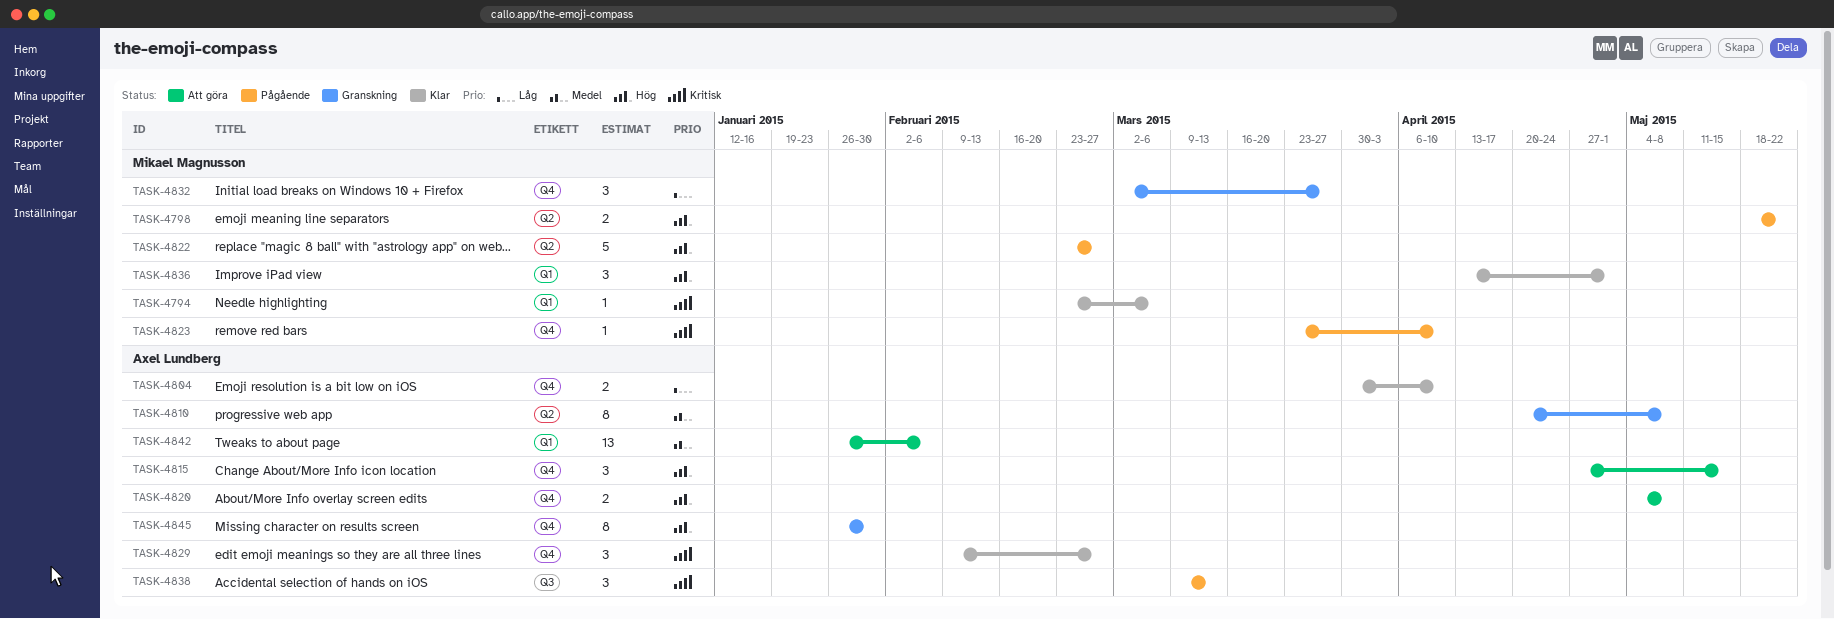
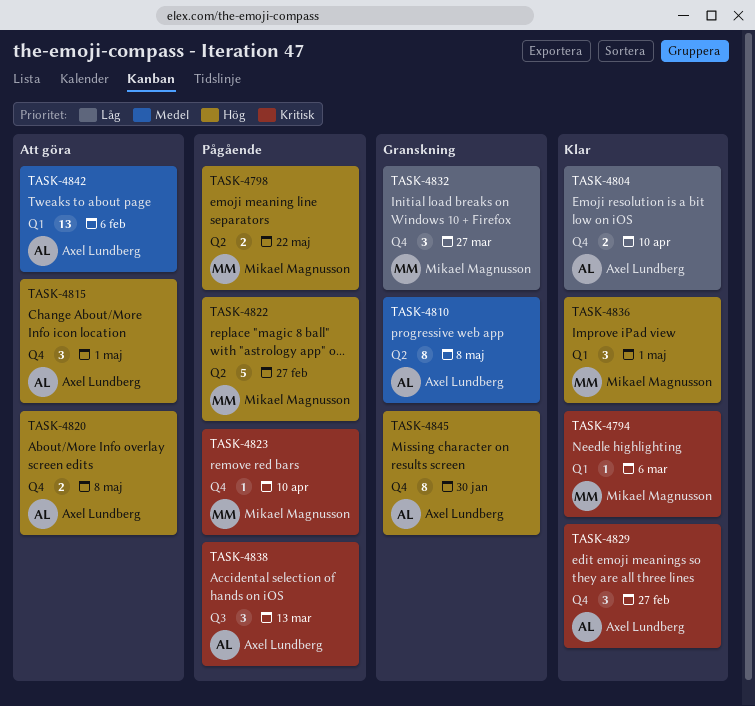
TASK-4815, due: May 15 -> May 1

